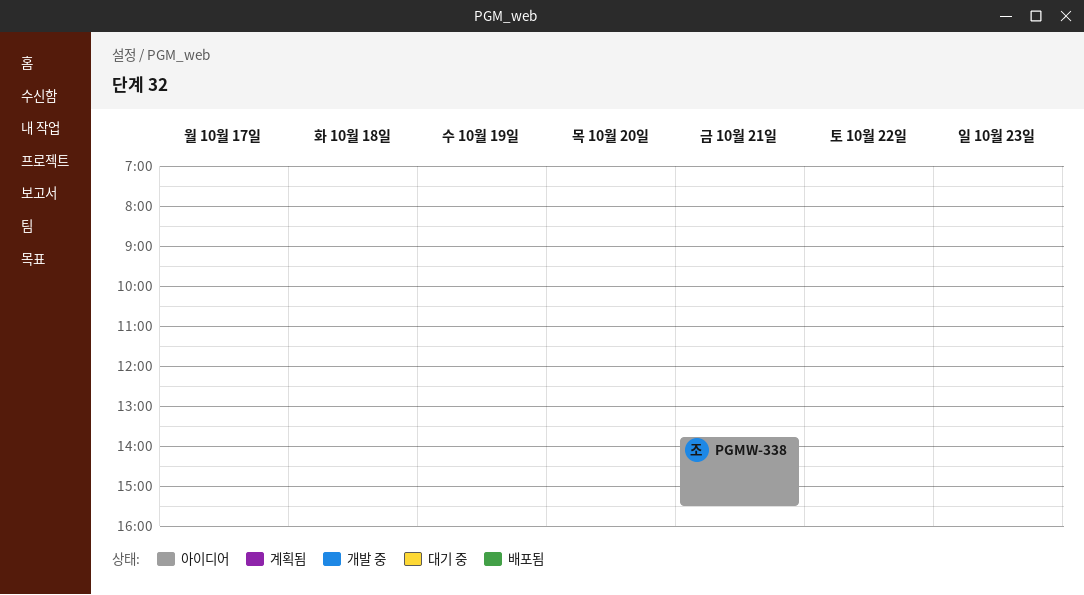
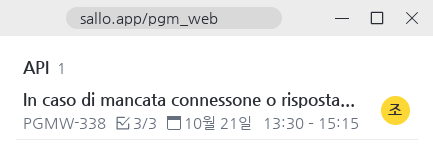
PGMW-338, begins: 13:45 -> 13:30
PGMW-338, ends: 15:30 -> 15:15

